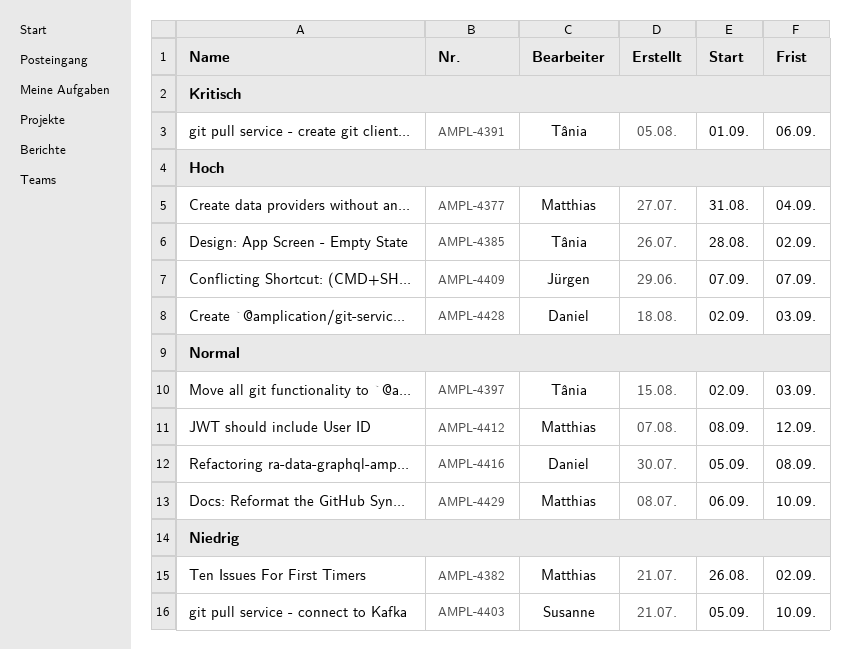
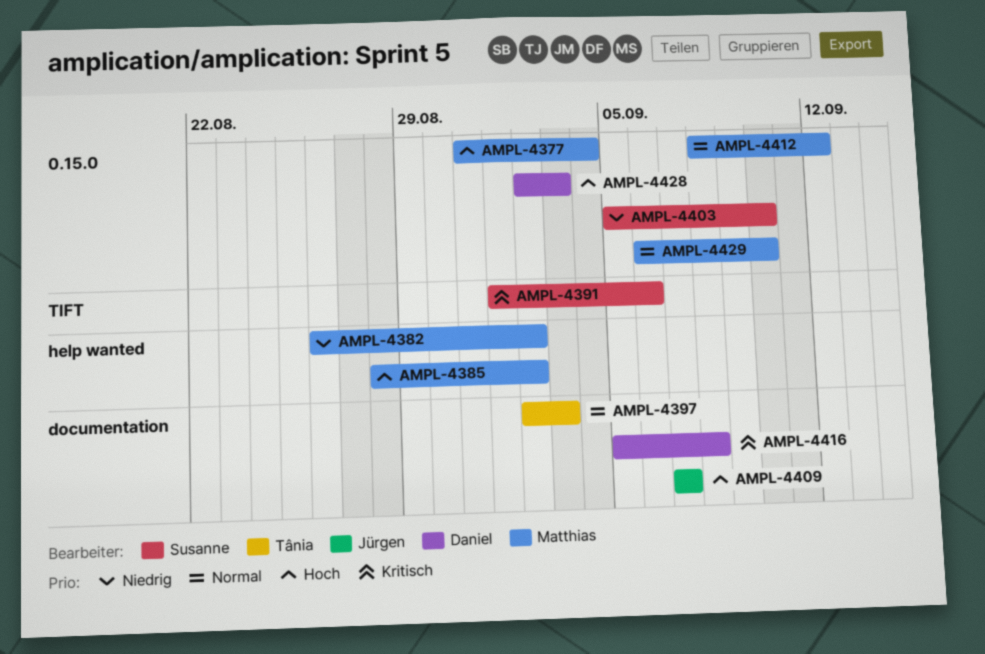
AMPL-4385, owner: Tânia -> Matthias
AMPL-4391, owner: Tânia -> Susanne
AMPL-4416, priority: Normal -> Kritisch

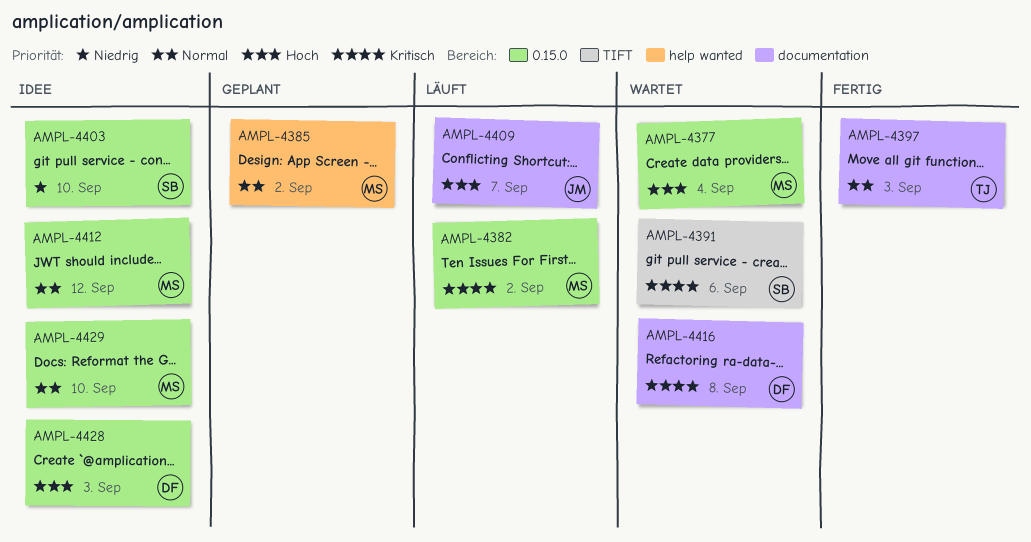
AMPL-4382, priority: Niedrig -> Kritisch
AMPL-4382, label: help wanted -> 0.15.0
AMPL-4385, priority: Hoch -> Normal

